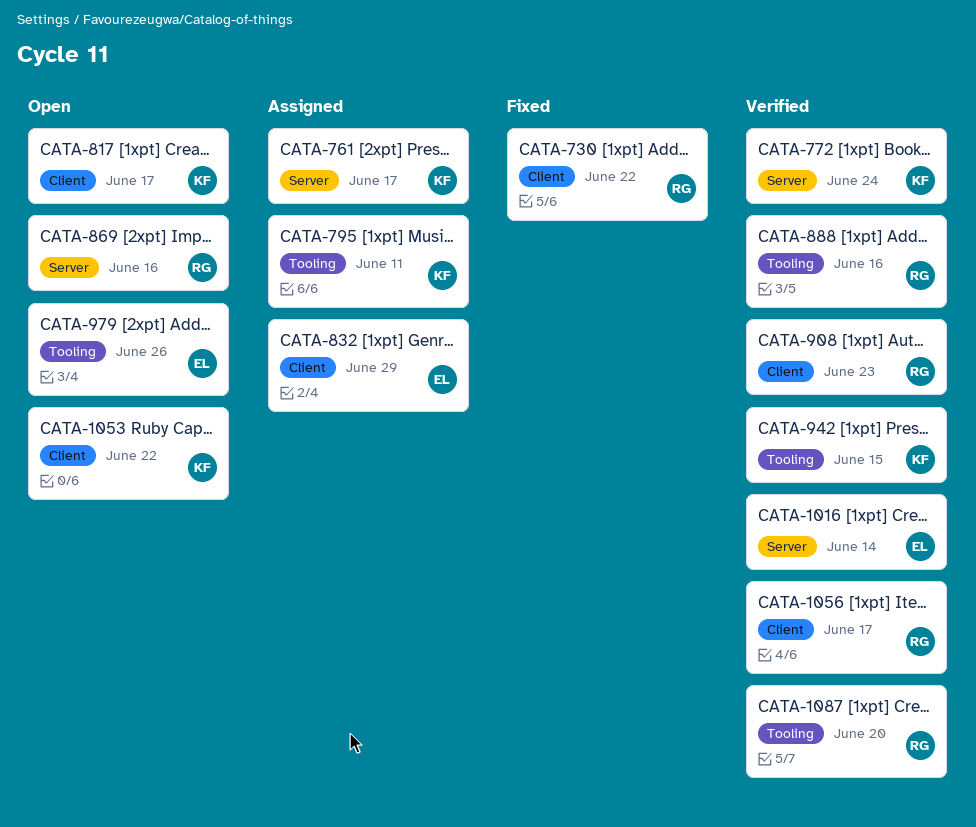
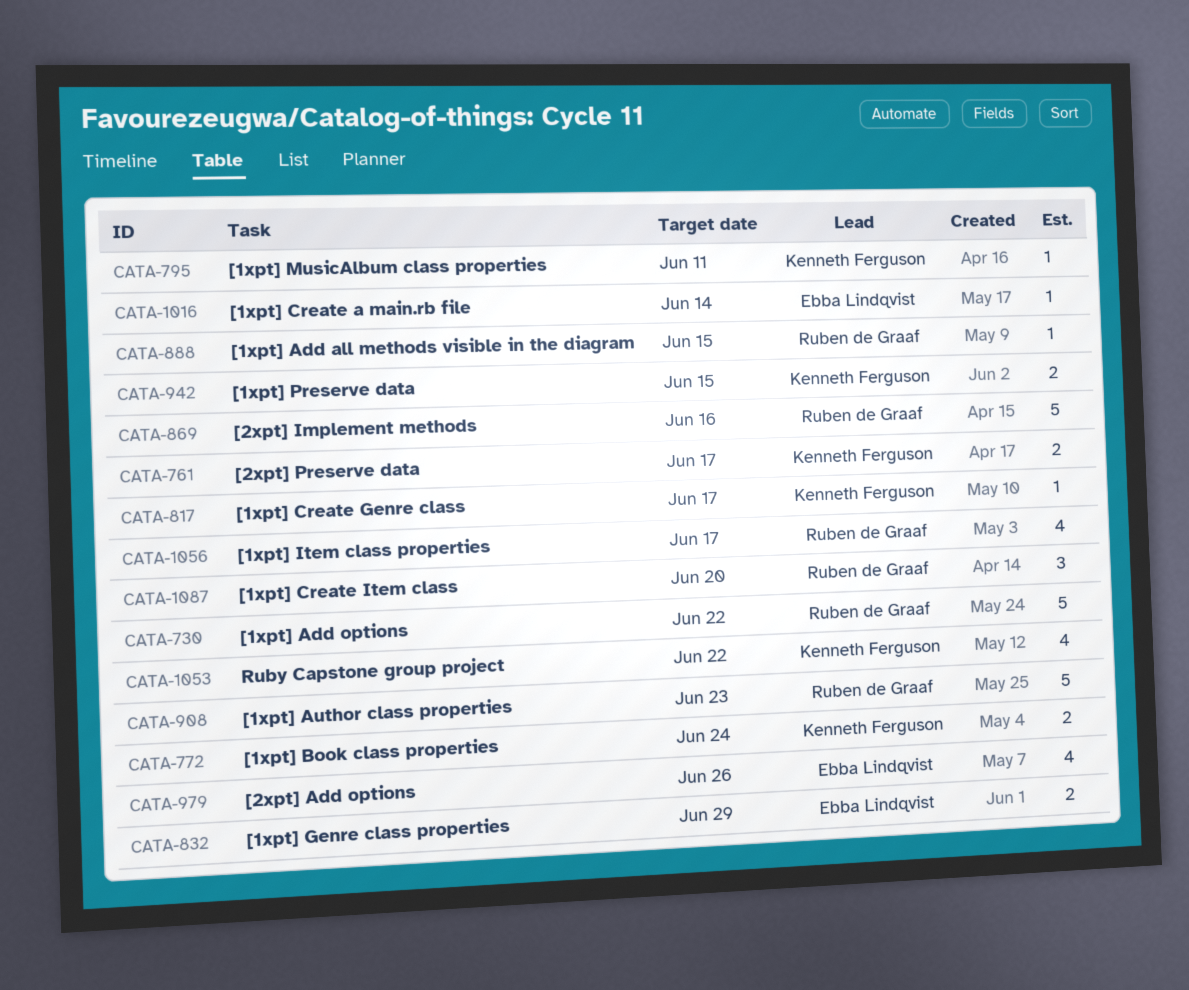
CATA-888, due: Jun 16 -> Jun 15

